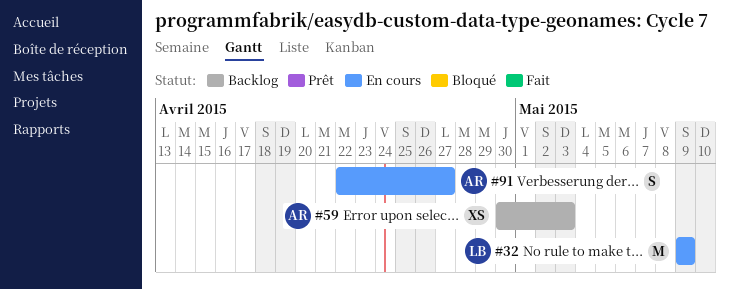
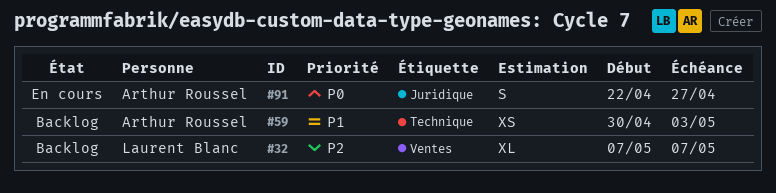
#32, status: En cours -> Backlog
#32, estimate: M -> XL
#32, start: May 9 -> May 7
#32, due: May 9 -> May 7

